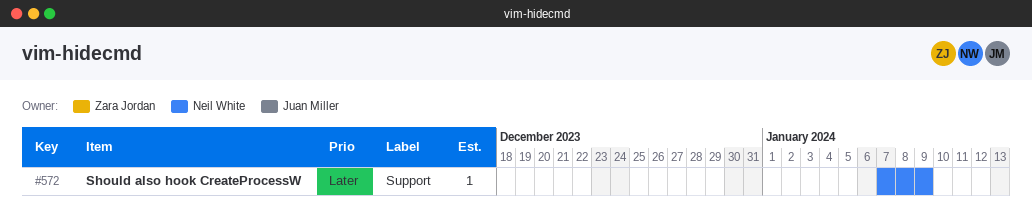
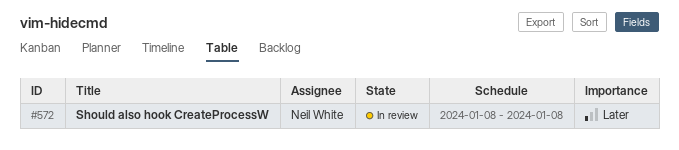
#572, start: Jan 7 -> Jan 8
#572, due: Jan 9 -> Jan 8

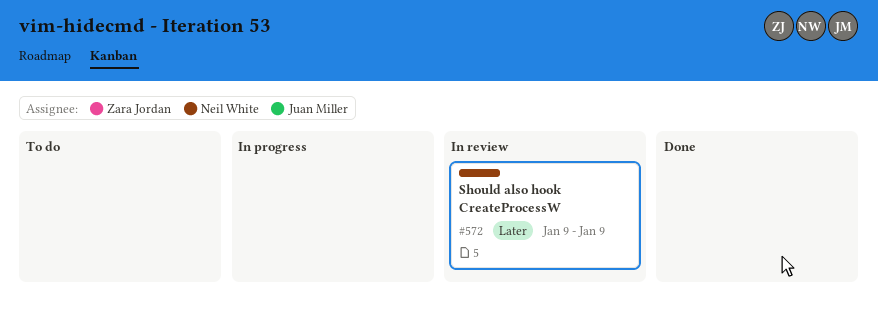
#572, start: Jan 8 -> Jan 9
#572, due: Jan 8 -> Jan 9

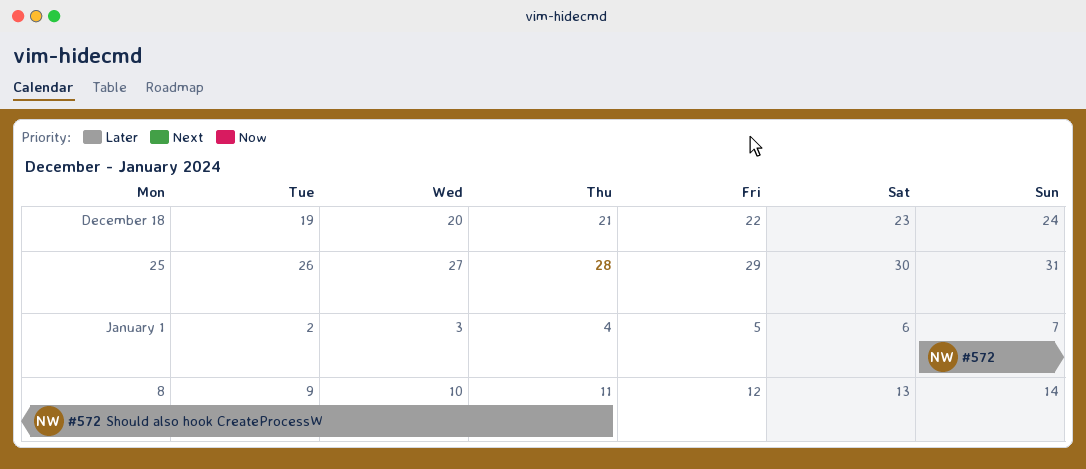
#572, start: Jan 9 -> Jan 7
#572, due: Jan 9 -> Jan 11

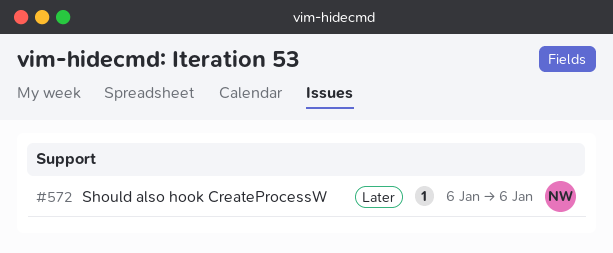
#572, start: Jan 7 -> Jan 6
#572, due: Jan 11 -> Jan 6

